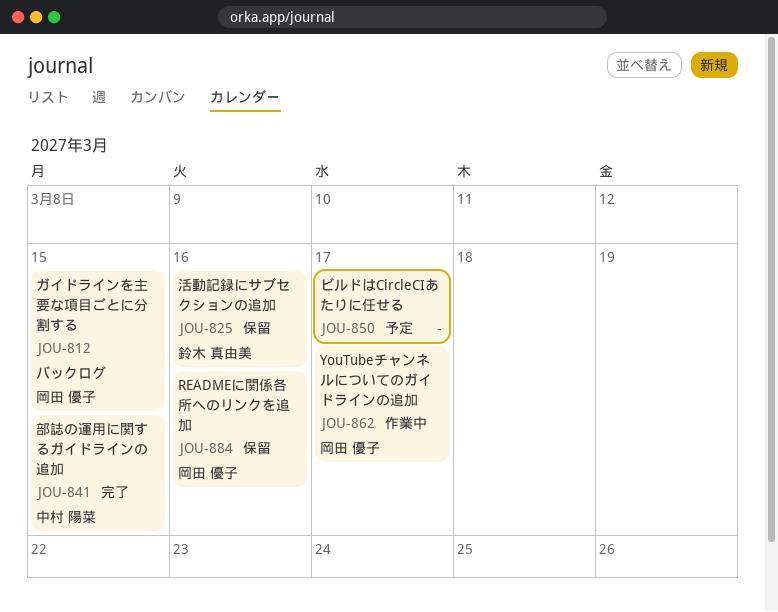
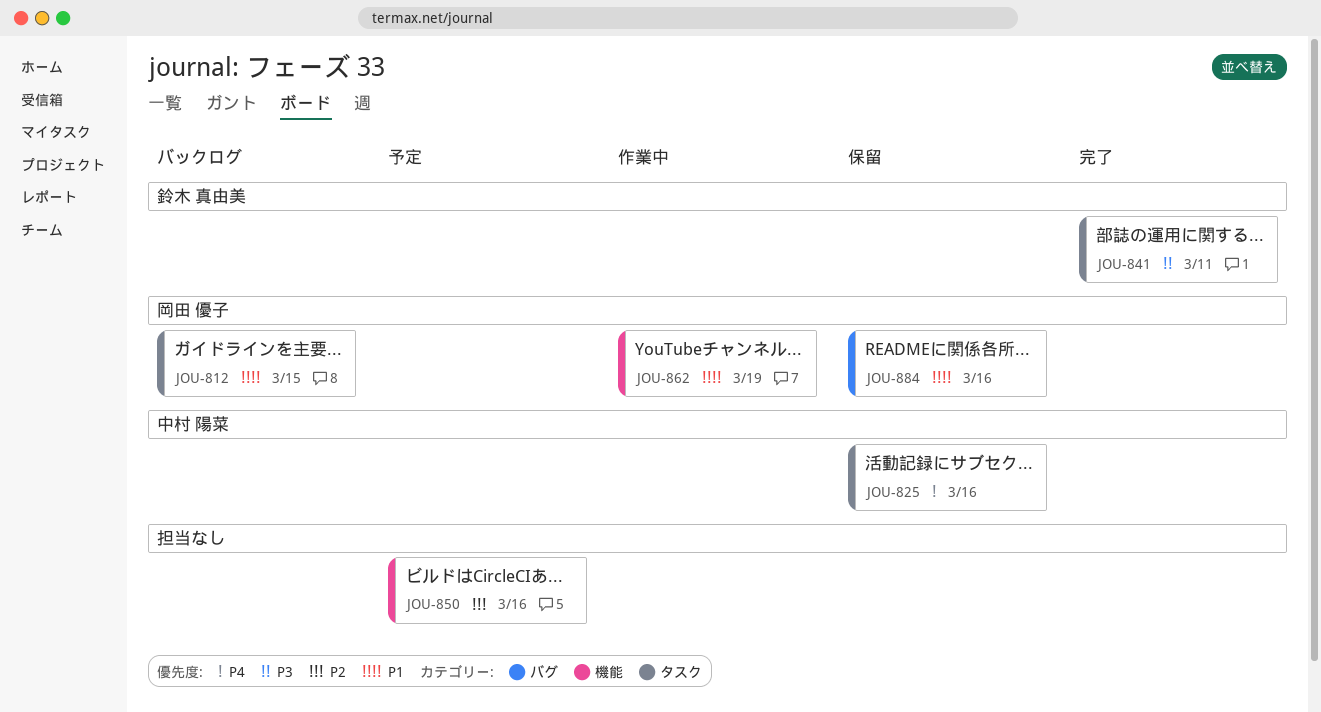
JOU-825, owner: 鈴木 真由美 -> 中村 陽菜
JOU-841, owner: 中村 陽菜 -> 鈴木 真由美
JOU-841, due: Mar 15 -> Mar 11
JOU-850, due: Mar 17 -> Mar 16
JOU-862, due: Mar 17 -> Mar 19

